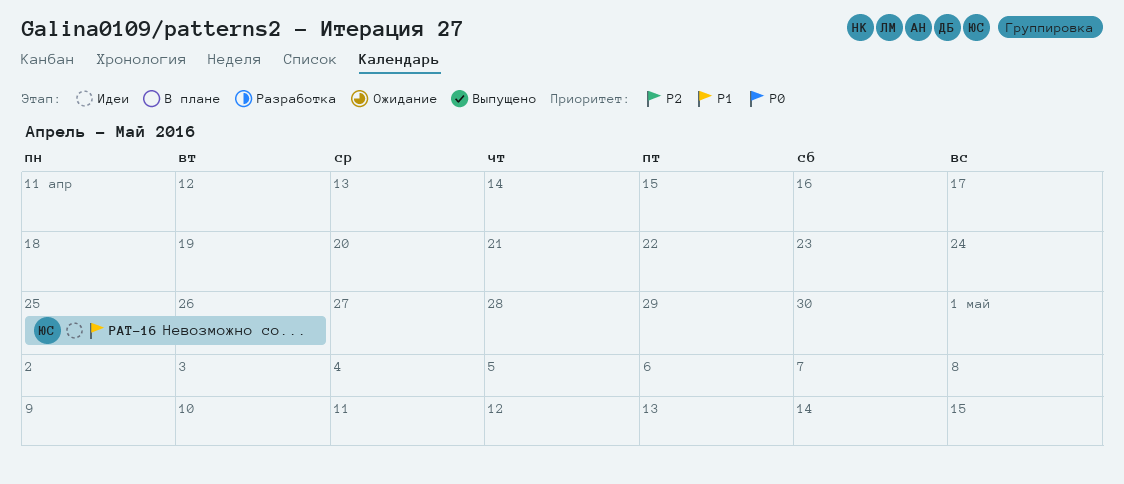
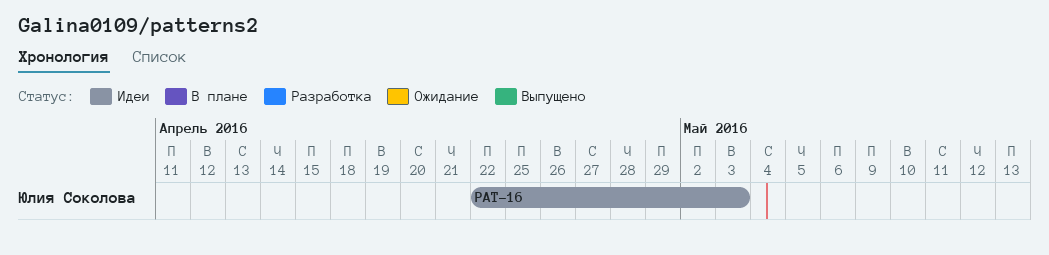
PAT-16, start: Apr 25 -> Apr 22
PAT-16, due: Apr 26 -> May 3

